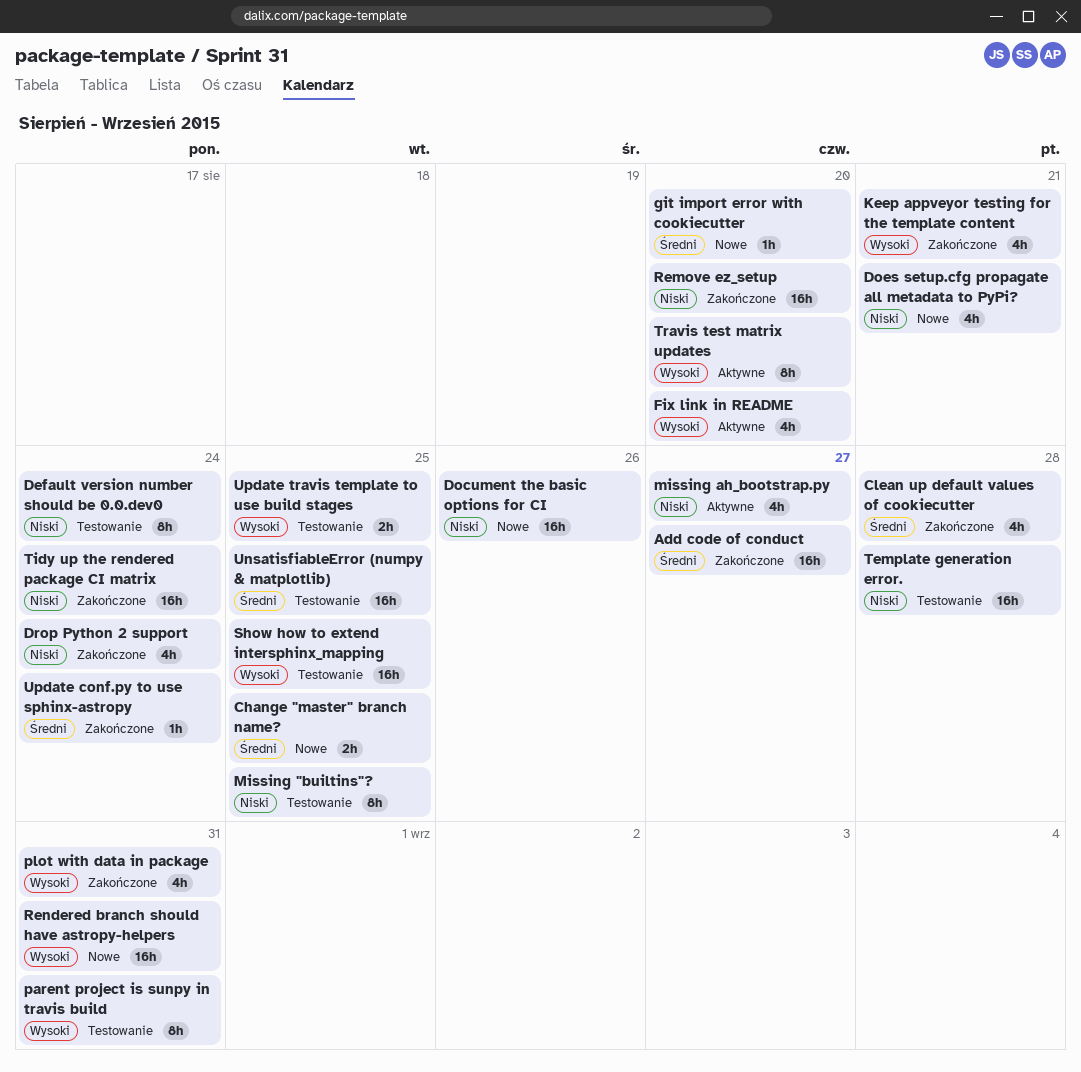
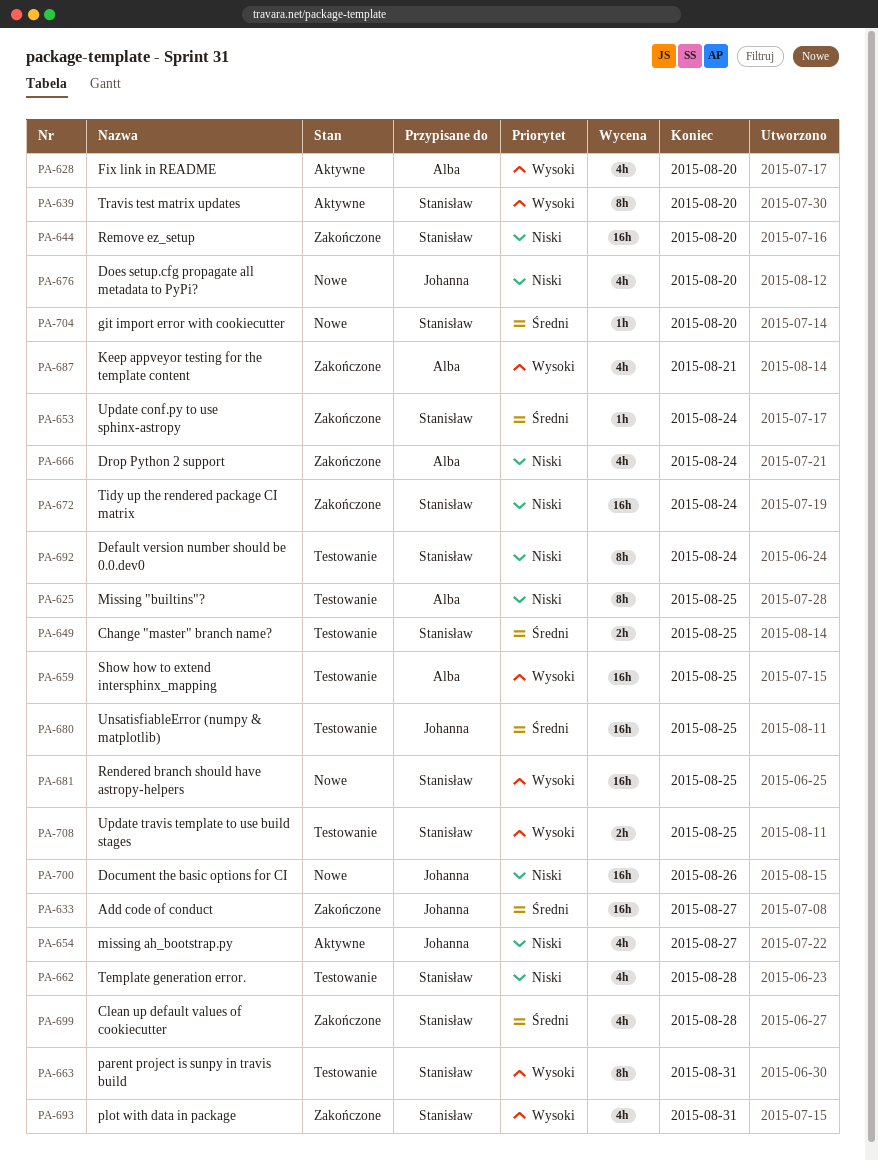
Change "master" branch name?, status: Nowe -> Testowanie
Does setup.cfg propagate all metadata to PyPi?, due: Aug 21 -> Aug 20
Rendered branch should have astropy-helpers, due: Aug 31 -> Aug 25
Template generation error., estimate: 16h -> 4h

